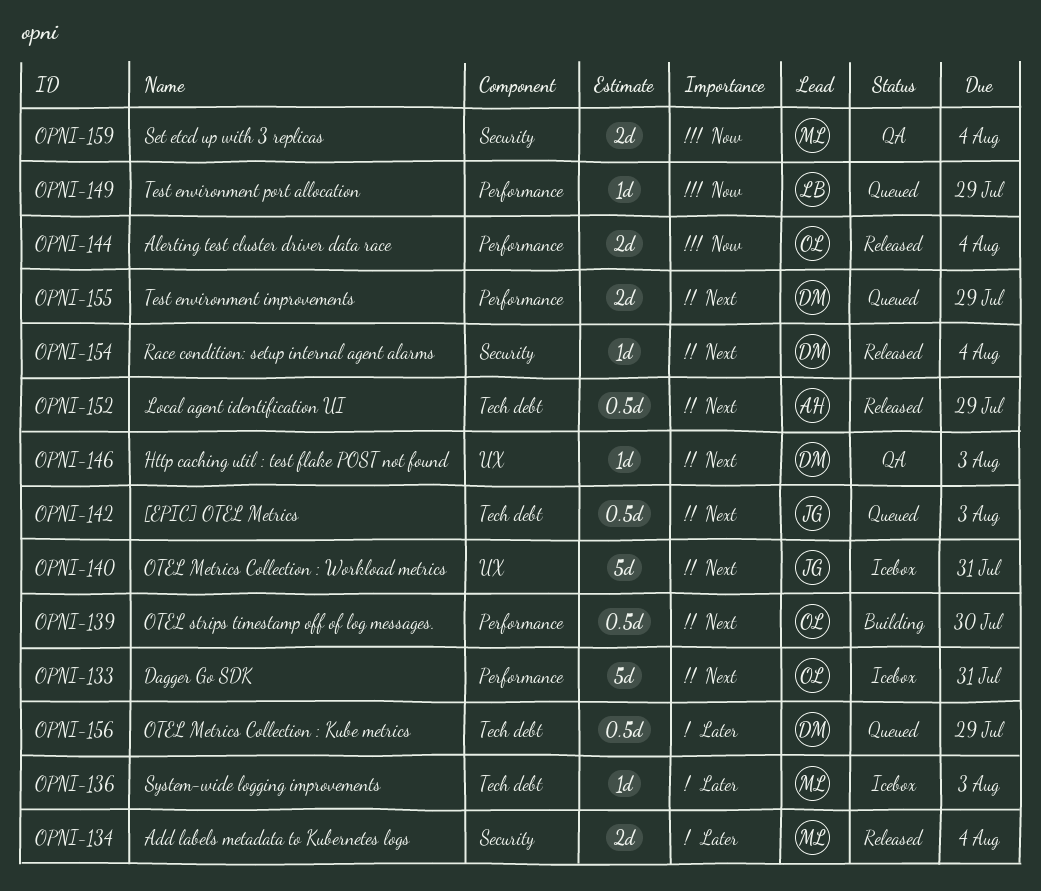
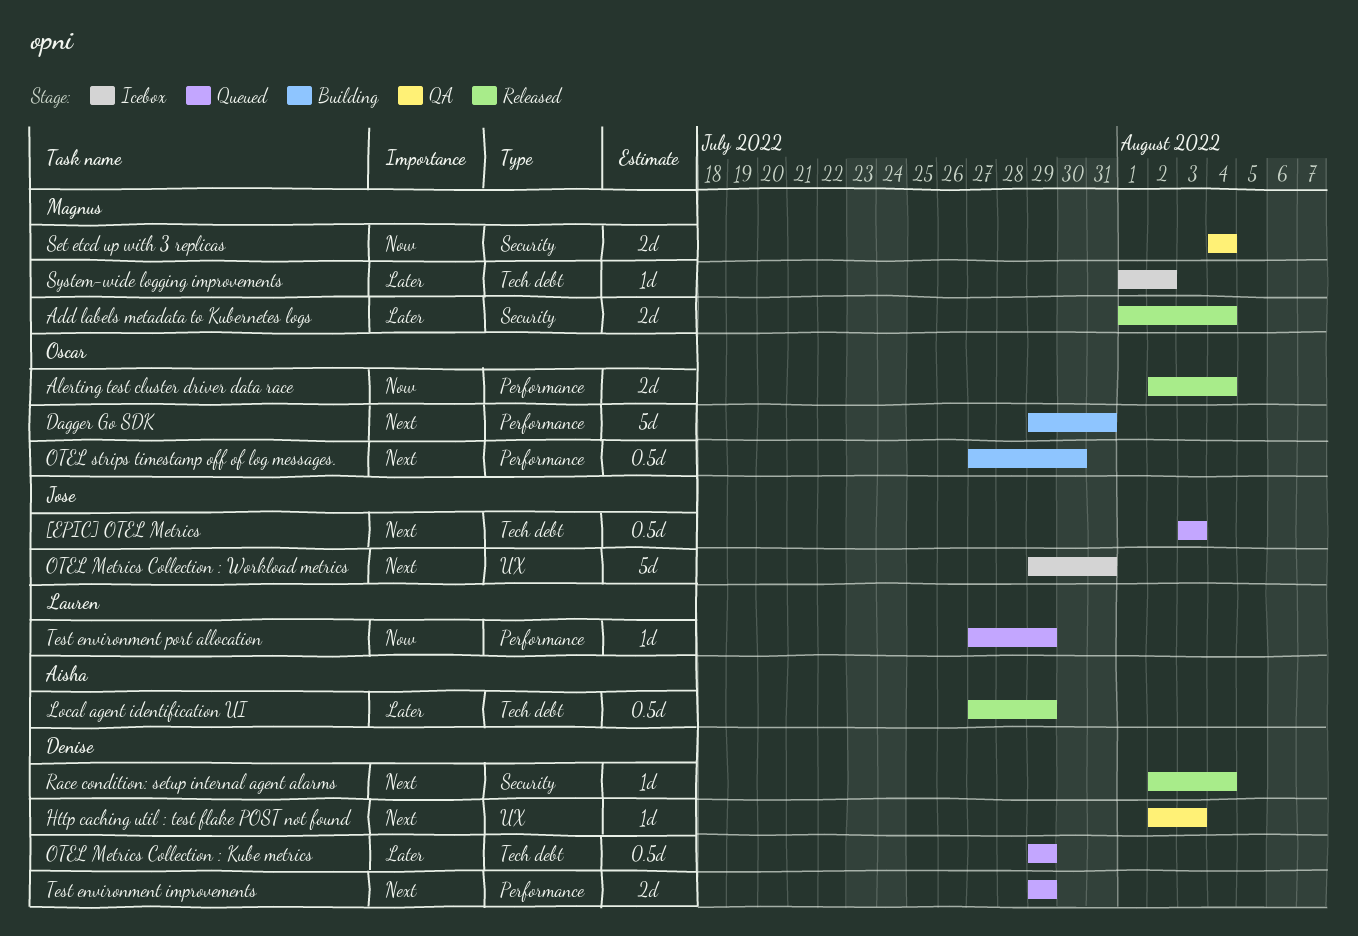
Dagger Go SDK, status: Icebox -> Building
Local agent identification UI, priority: Next -> Later
System-wide logging improvements, due: Aug 3 -> Aug 2

